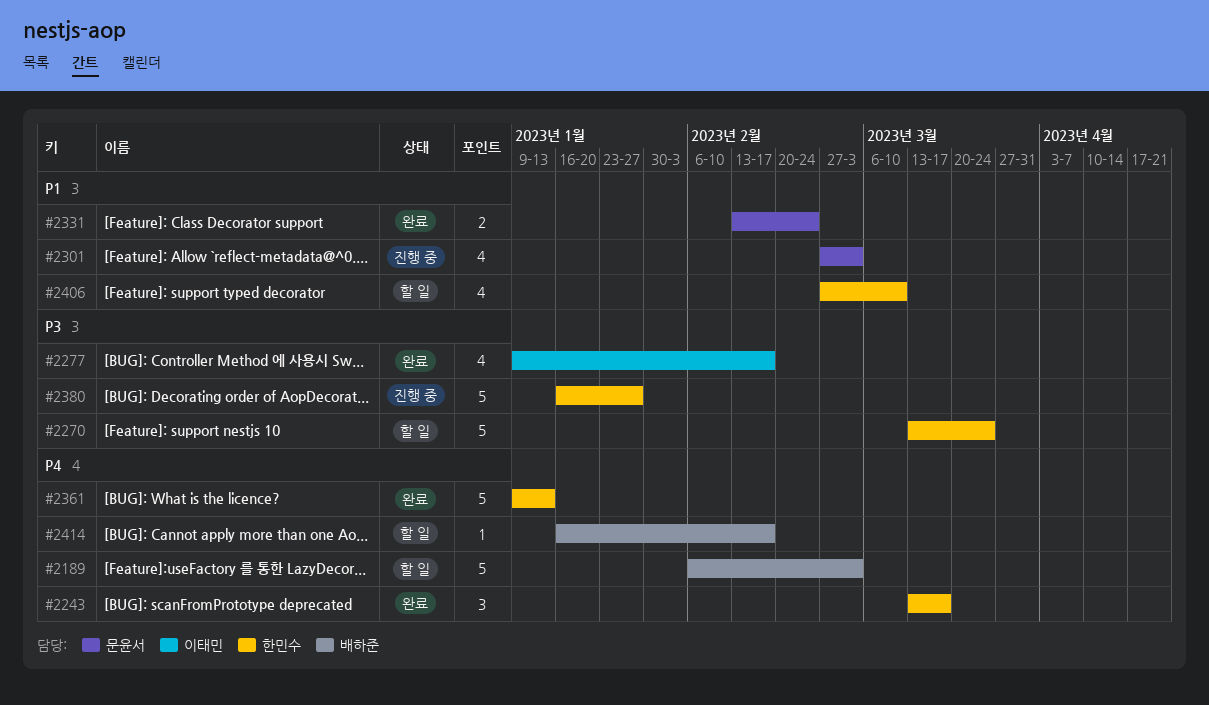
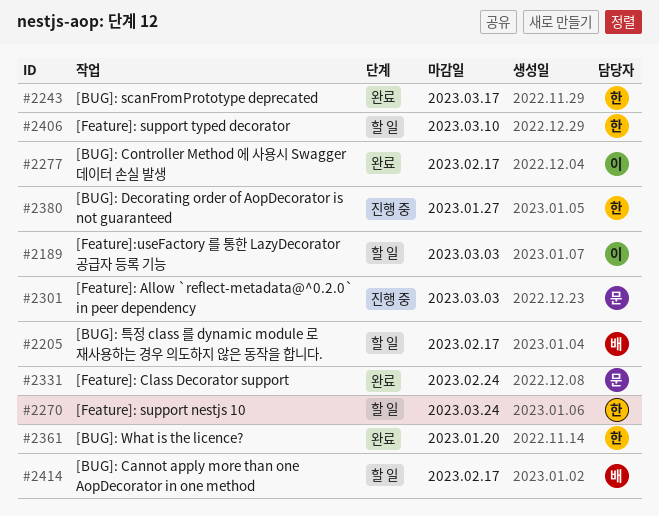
#2189, owner: 배하준 -> 이태민
#2205: none -> present
#2361, due: Jan 13 -> Jan 20

